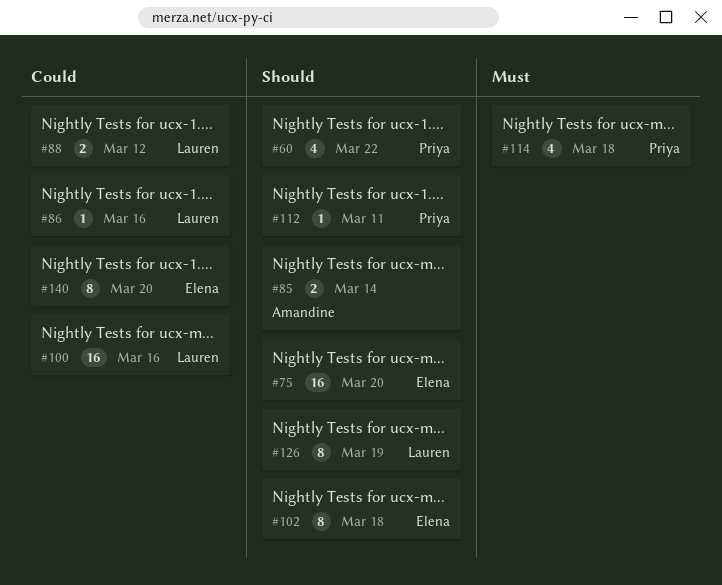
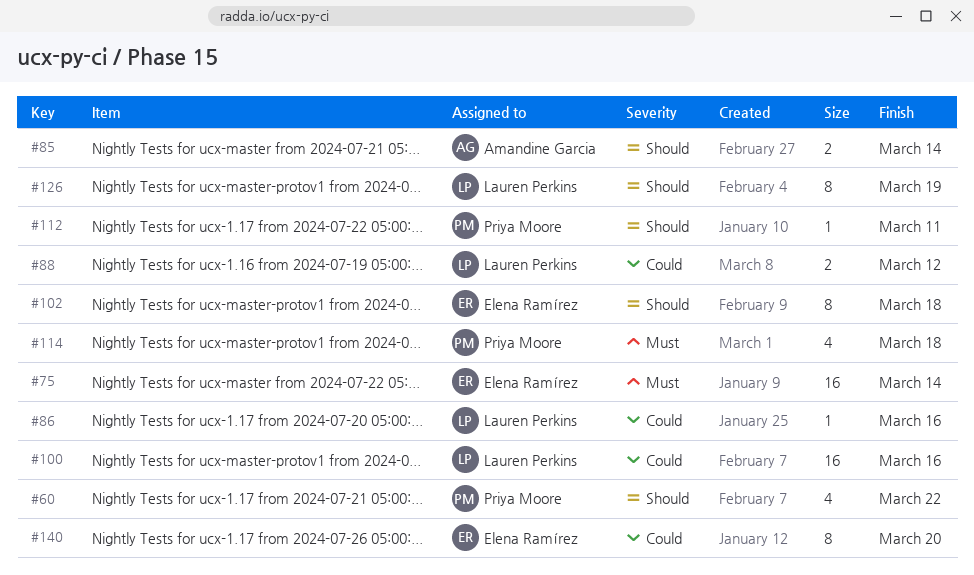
#75, priority: Should -> Must
#75, due: Mar 20 -> Mar 14

